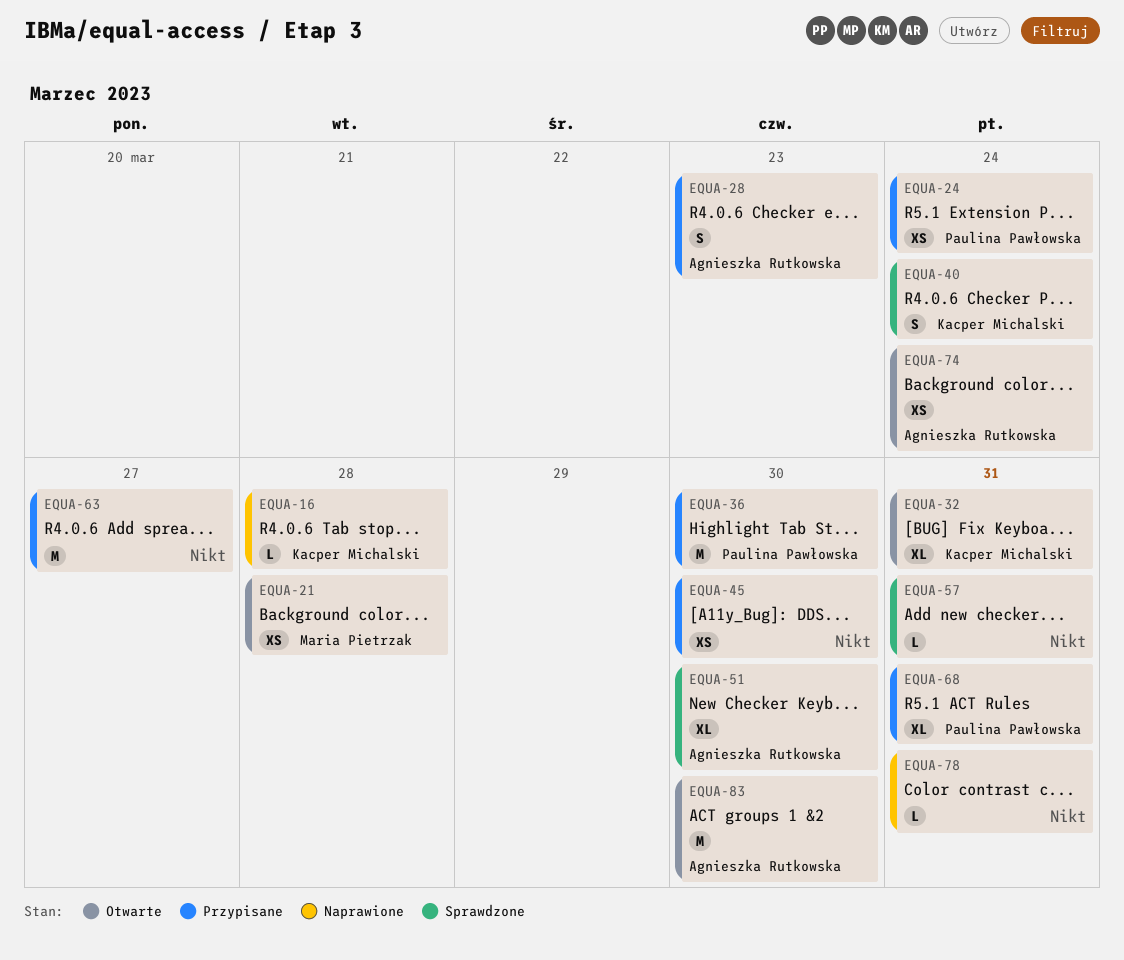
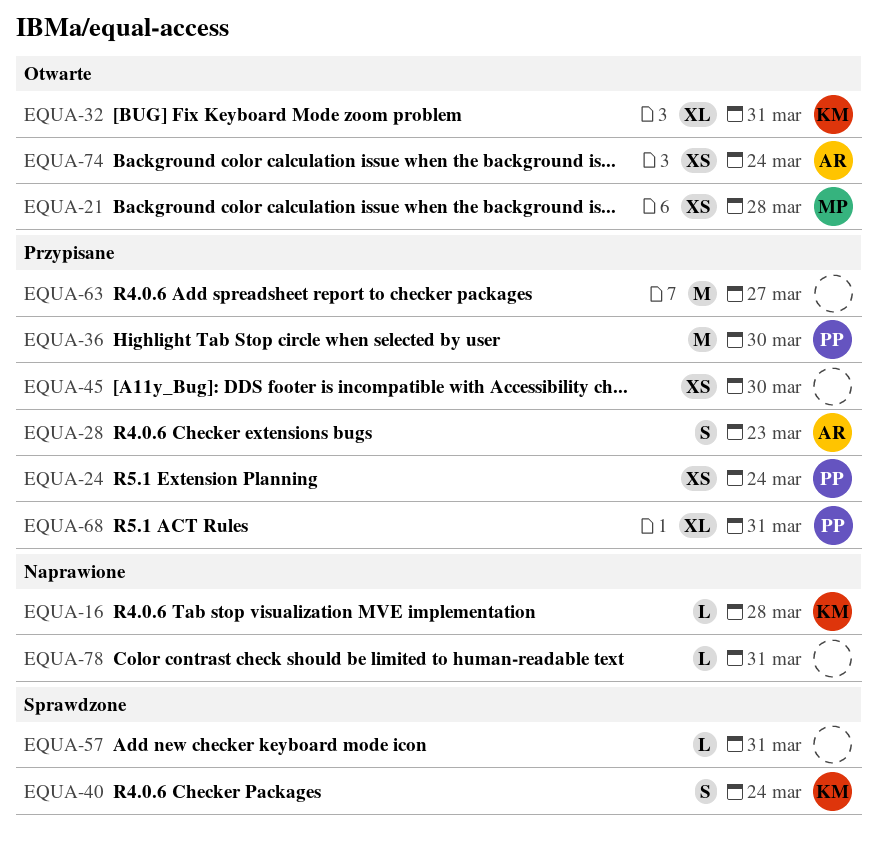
EQUA-51: present -> none
EQUA-83: present -> none

